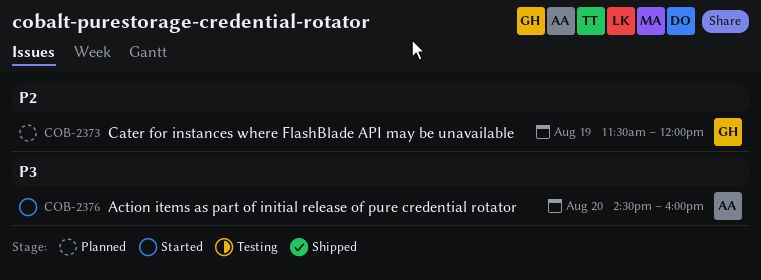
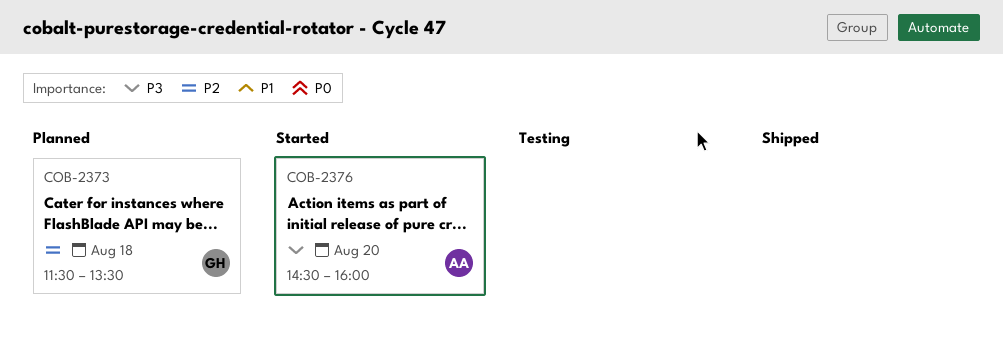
COB-2373, day: Aug 19 -> Aug 18
COB-2373, ends: 12:00 -> 13:30

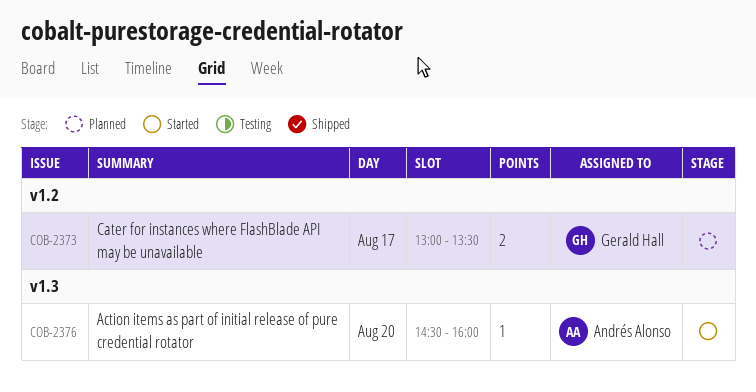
COB-2373, day: Aug 18 -> Aug 17
COB-2373, begins: 11:30 -> 13:00

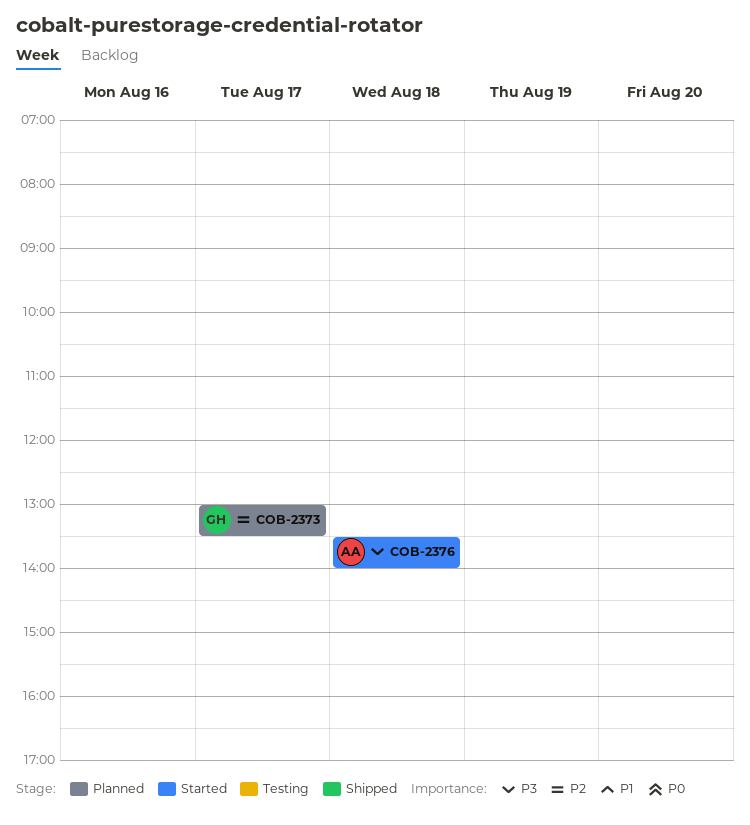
COB-2376, day: Aug 20 -> Aug 18
COB-2376, begins: 14:30 -> 13:30
COB-2376, ends: 16:00 -> 14:00

